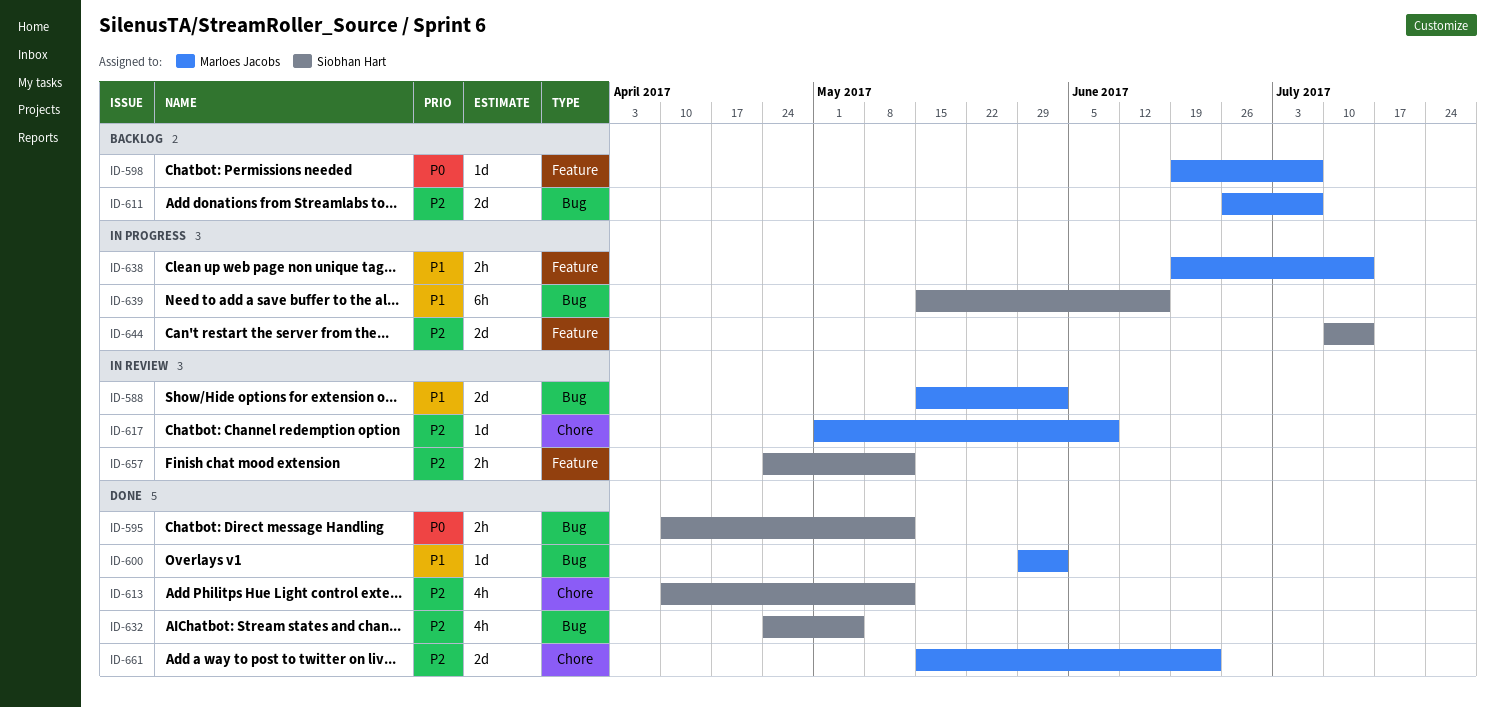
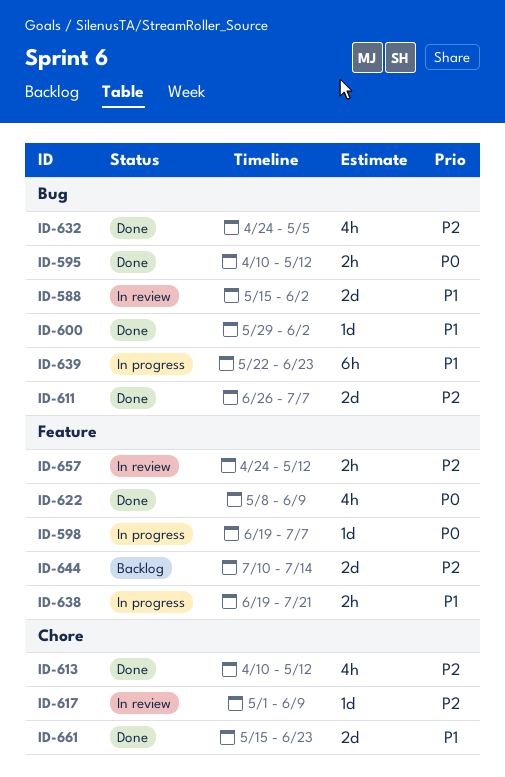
ID-598, status: Backlog -> In progress
ID-611, status: Backlog -> Done
ID-622: none -> present
ID-638, due: Jul 14 -> Jul 21
ID-639, start: May 15 -> May 22
ID-639, due: Jun 16 -> Jun 23
ID-644, status: In progress -> Backlog
ID-661, priority: P2 -> P1

